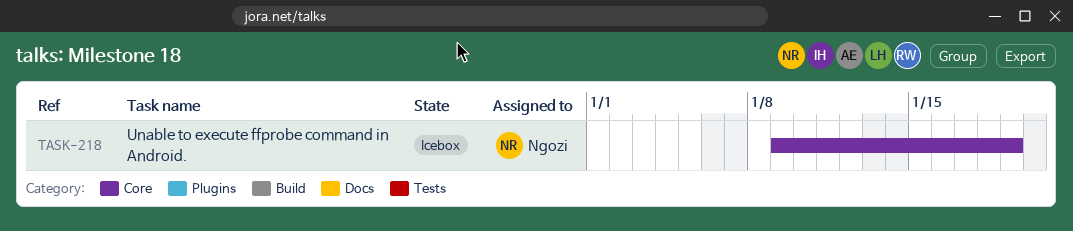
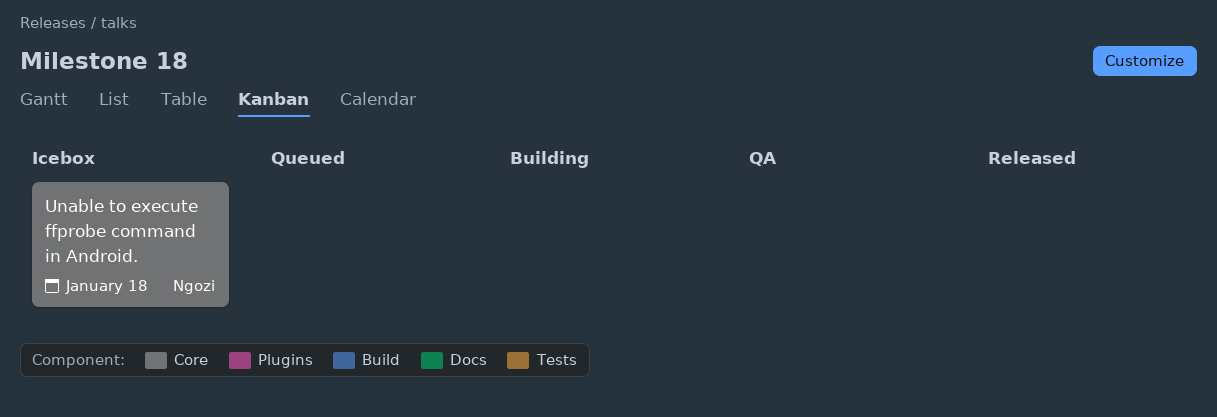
Unable to execute ffprobe command in Android., due: Jan 19 -> Jan 18

